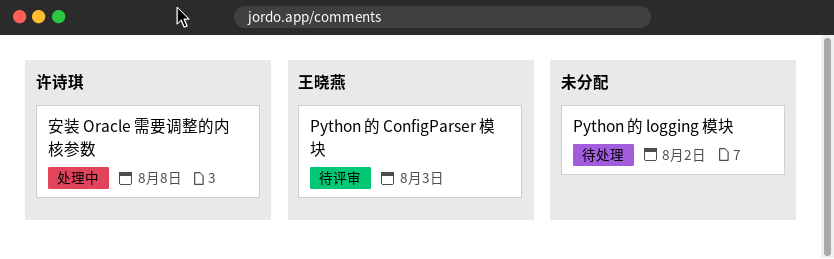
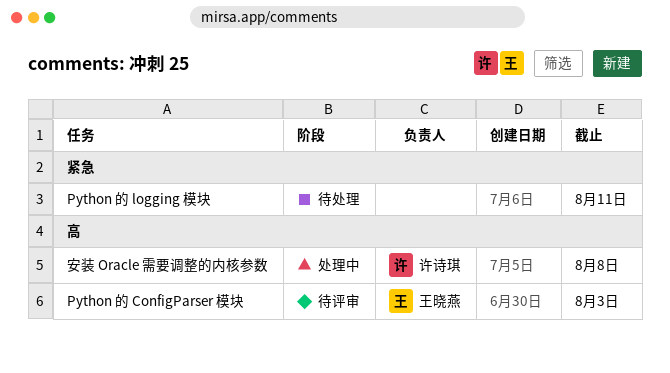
Python 的 logging 模块, due: Aug 2 -> Aug 11

